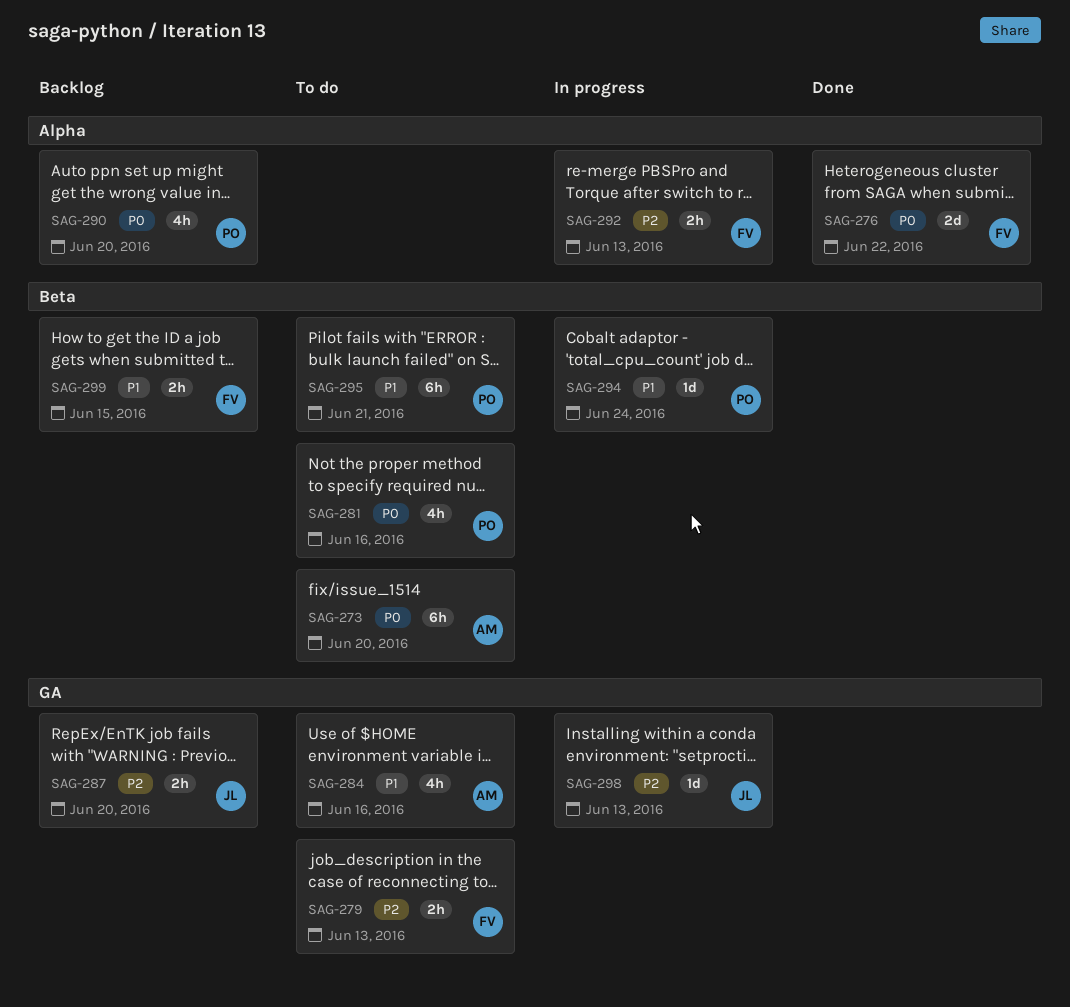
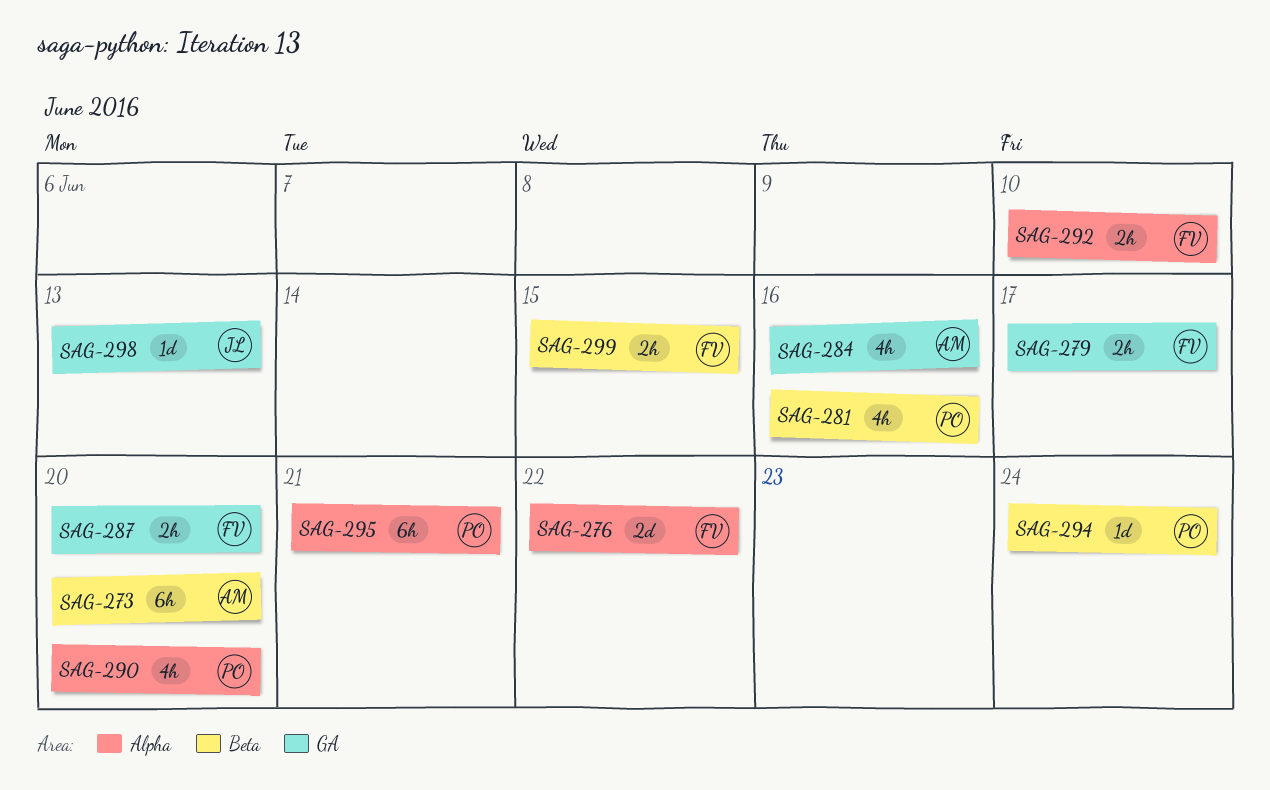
SAG-279, due: Jun 13 -> Jun 17
SAG-287, owner: JL -> FV
SAG-292, due: Jun 13 -> Jun 10
SAG-295, label: Beta -> Alpha

